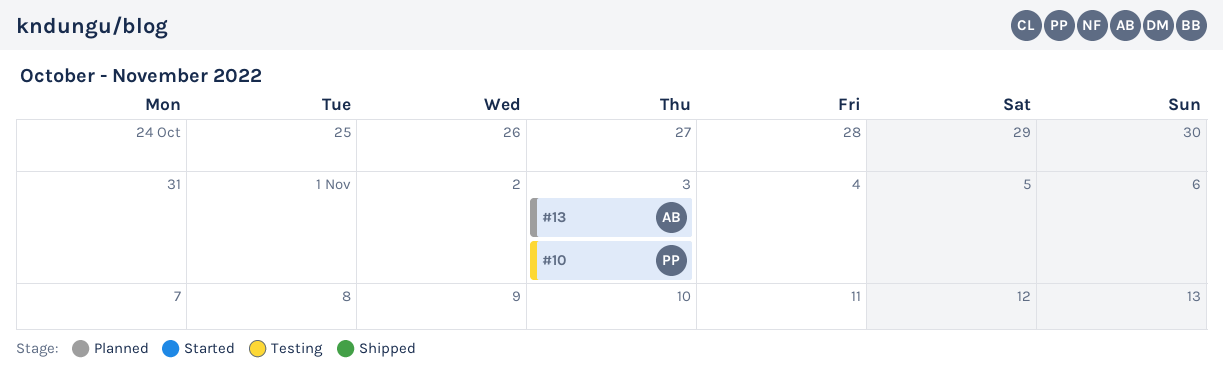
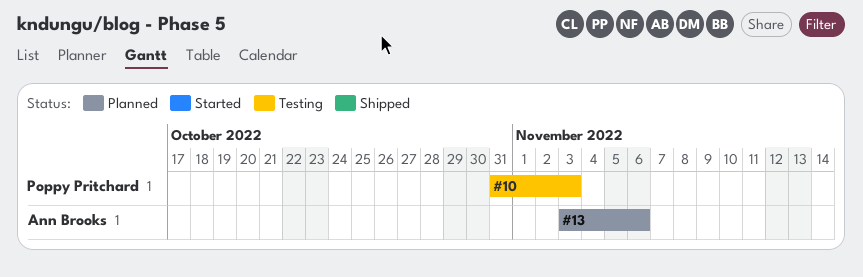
#13, due: Nov 3 -> Nov 6

